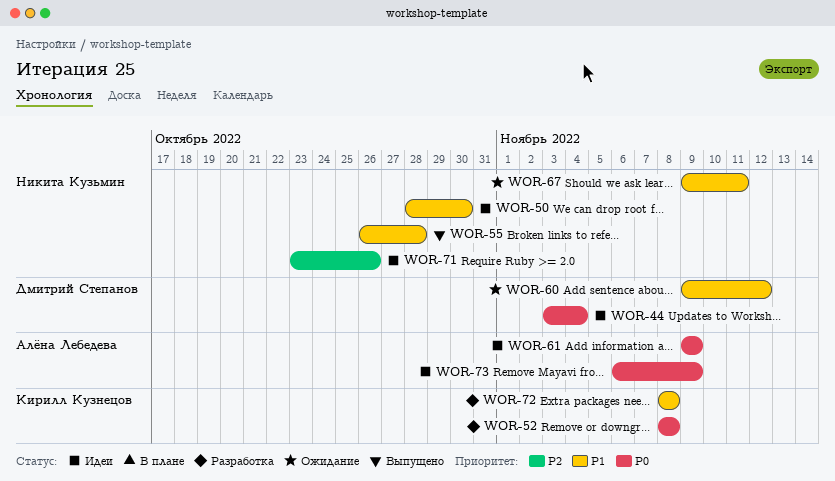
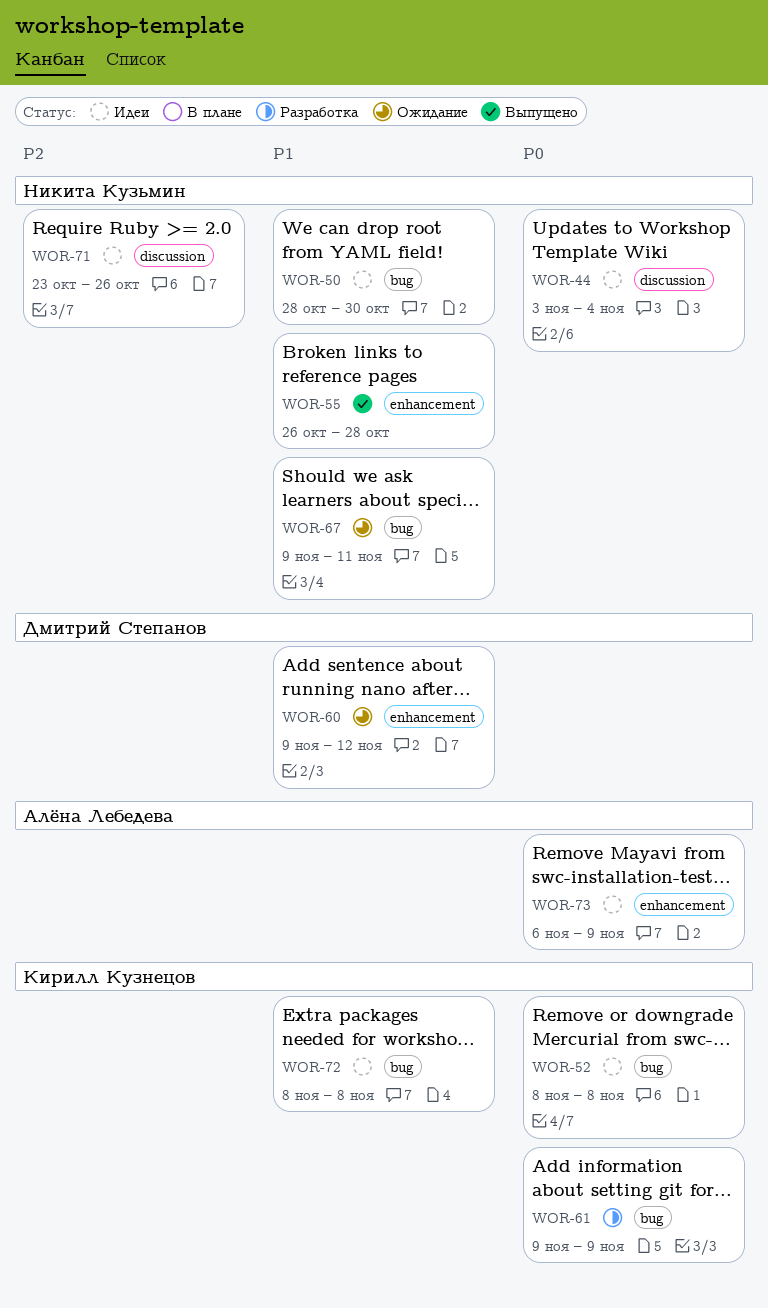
WOR-44, owner: Дмитрий Степанов -> Никита Кузьмин
WOR-52, status: Разработка -> Идеи
WOR-61, status: Идеи -> Разработка
WOR-61, owner: Алёна Лебедева -> Кирилл Кузнецов
WOR-72, status: Разработка -> Идеи

